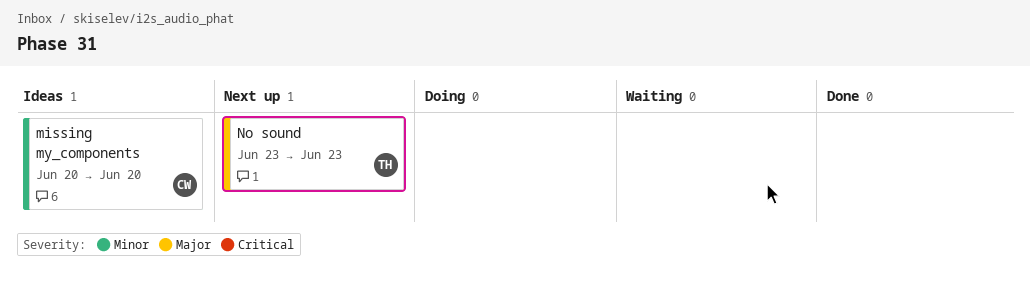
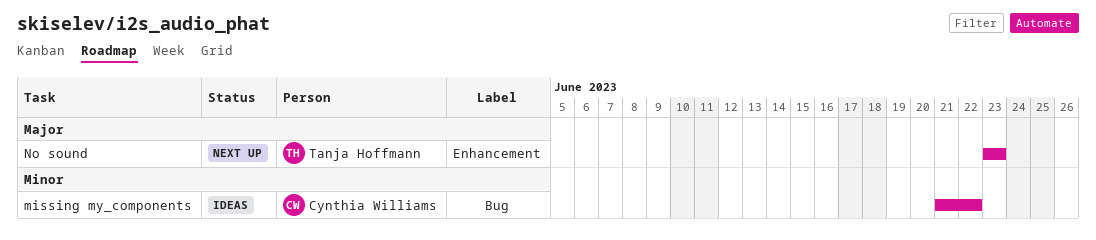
missing my_components, start: Jun 20 -> Jun 21
missing my_components, due: Jun 20 -> Jun 22

